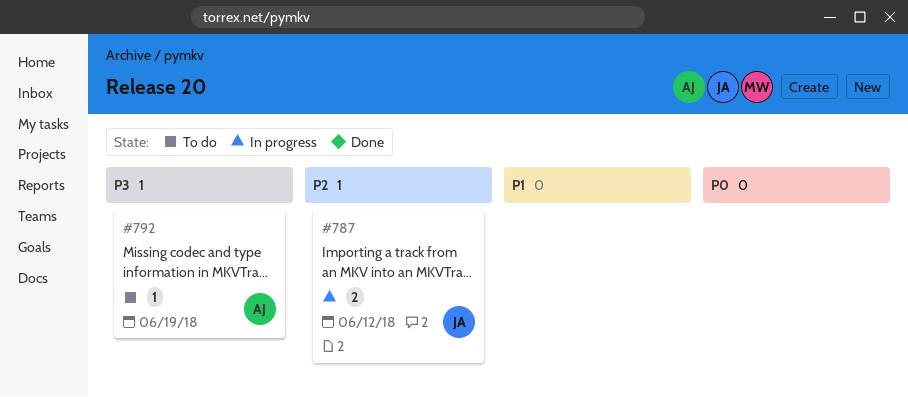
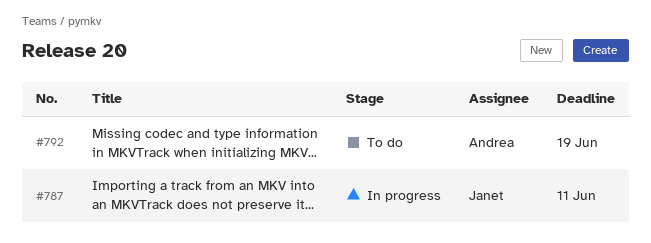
#787, due: Jun 12 -> Jun 11

